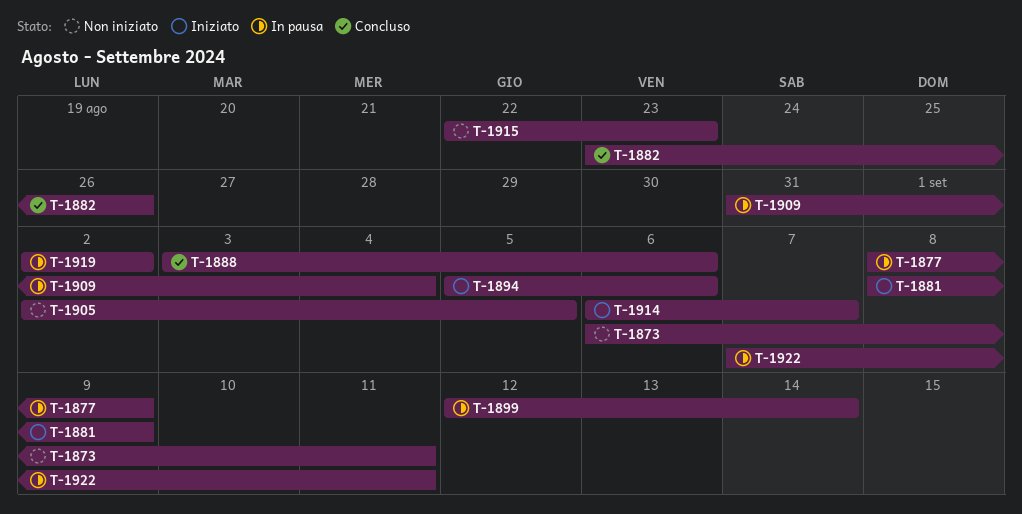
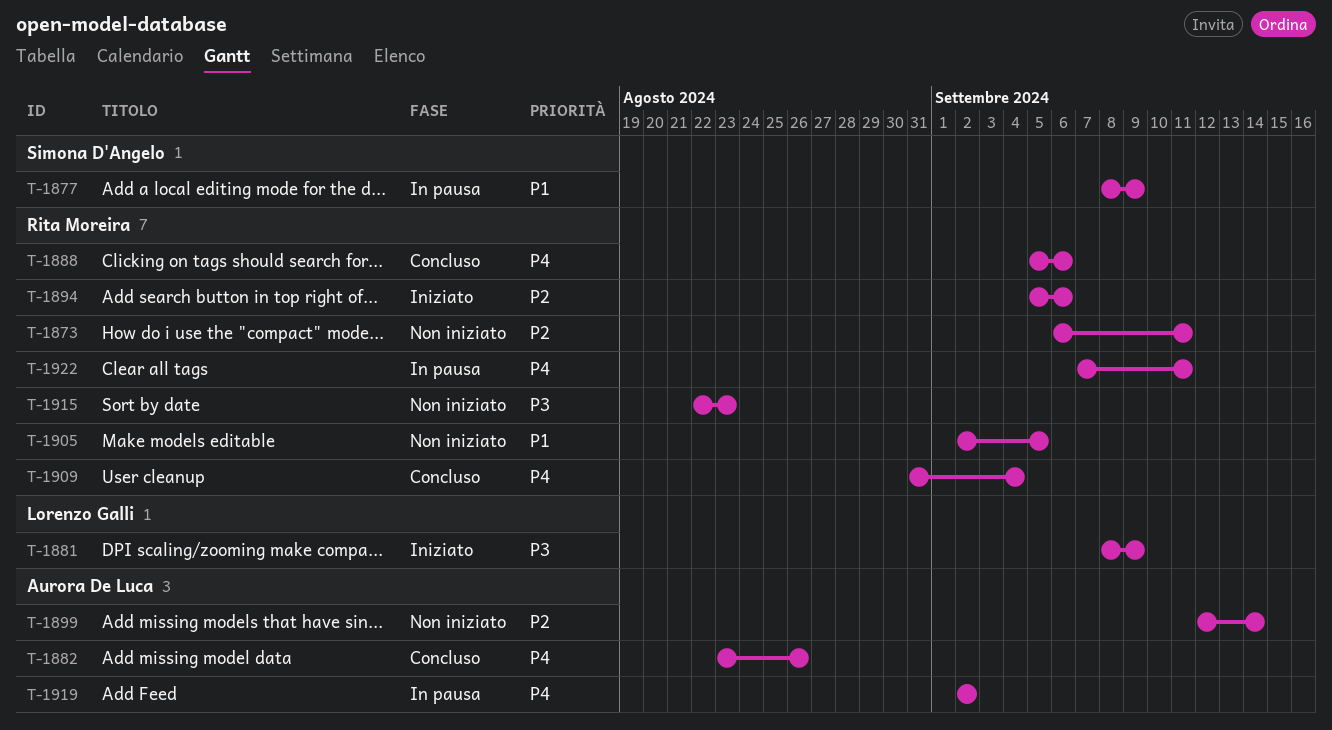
T-1888, start: Sep 3 -> Sep 5
T-1899, status: In pausa -> Non iniziato
T-1909, status: In pausa -> Concluso
T-1914: present -> none

